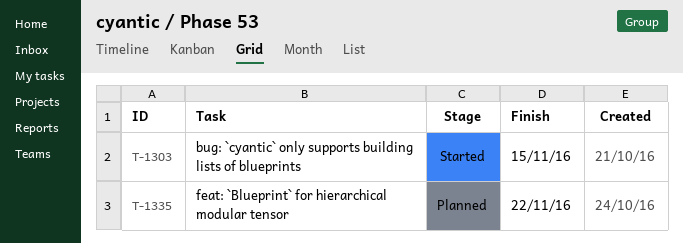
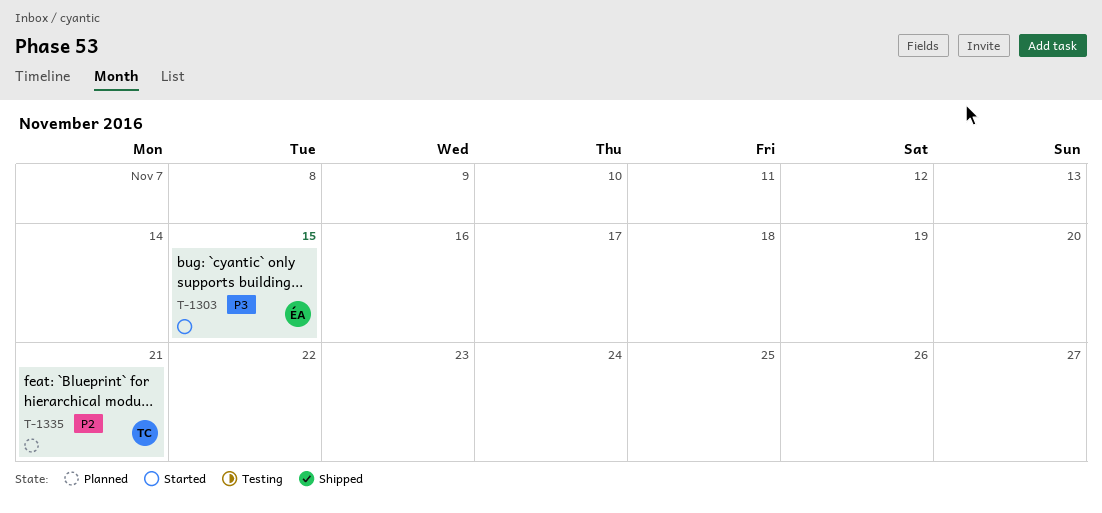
T-1335, due: Nov 22 -> Nov 21

